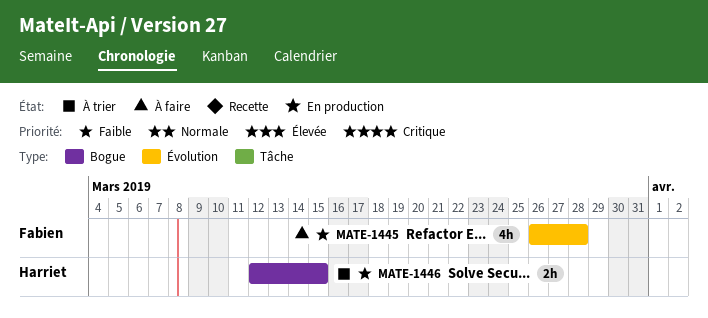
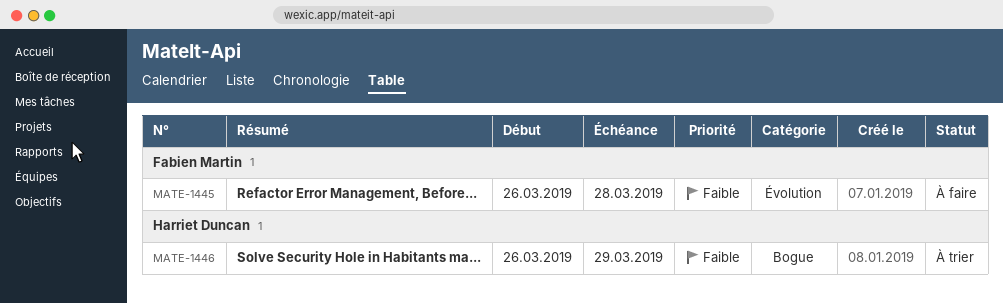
MATE-1446, start: Mar 12 -> Mar 26
MATE-1446, due: Mar 15 -> Mar 29

